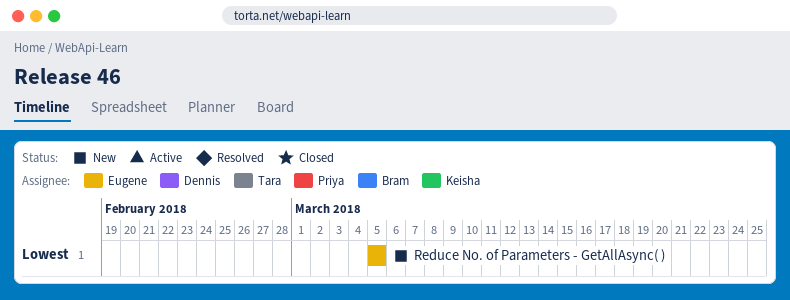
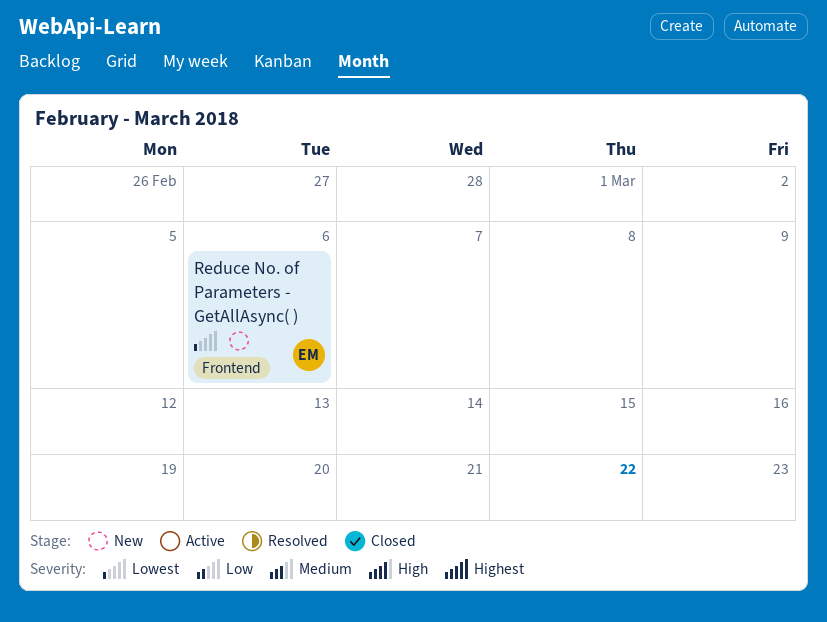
Reduce No. of Parameters - GetAllAsync( ), due: Mar 5 -> Mar 6

